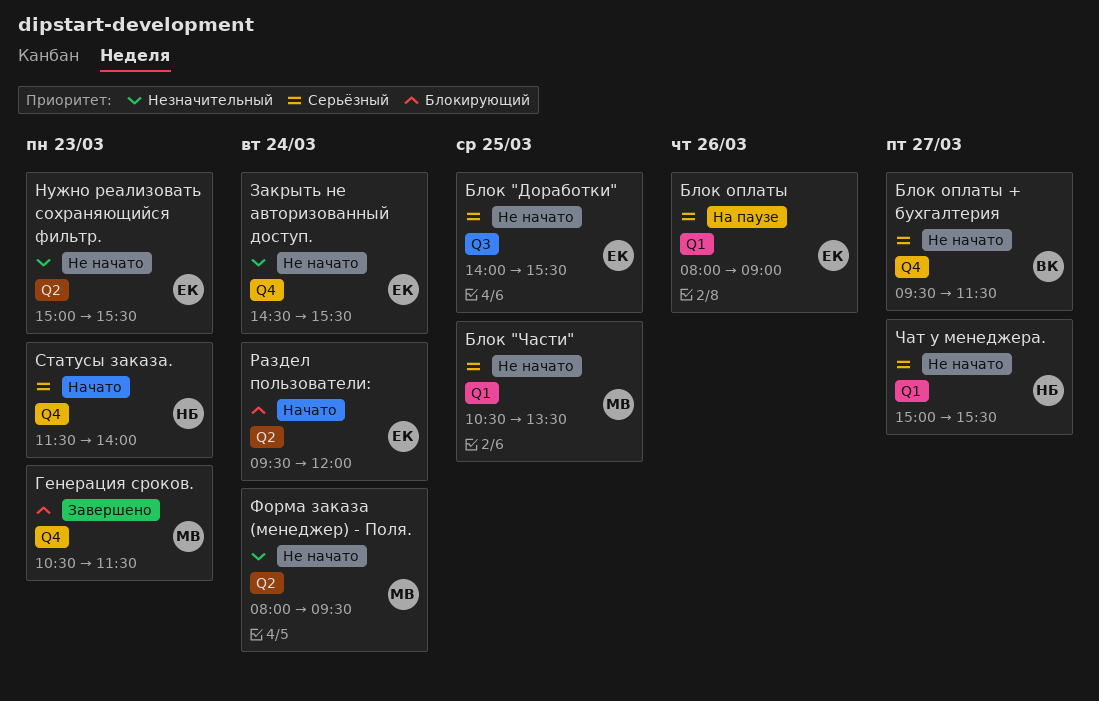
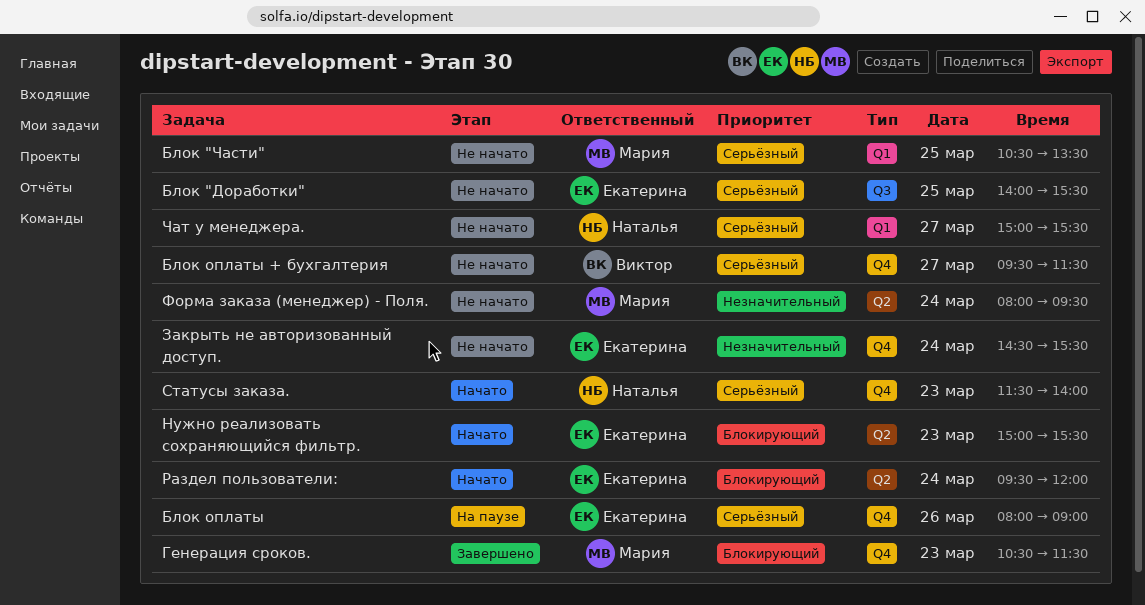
Блок оплаты, label: Q1 -> Q4
Нужно реализовать сохраняющийся фильтр., status: Не начато -> Начато
Нужно реализовать сохраняющийся фильтр., priority: Незначительный -> Блокирующий

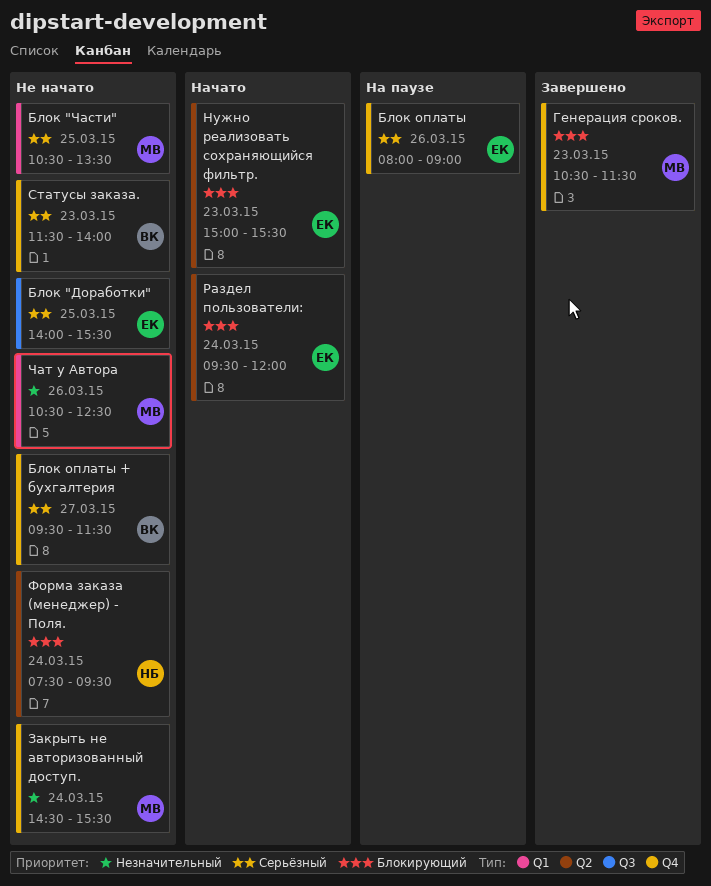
Закрыть не авторизованный доступ., owner: Екатерина -> Мария
Статусы заказа., status: Начато -> Не начато
Статусы заказа., owner: Наталья -> Виктор
Форма заказа (менеджер) - Поля., owner: Мария -> Наталья
Форма заказа (менеджер) - Поля., priority: Незначительный -> Блокирующий
Форма заказа (менеджер) - Поля., begins: 08:00 -> 07:30
Чат у Автора: none -> present
Чат у менеджера.: present -> none

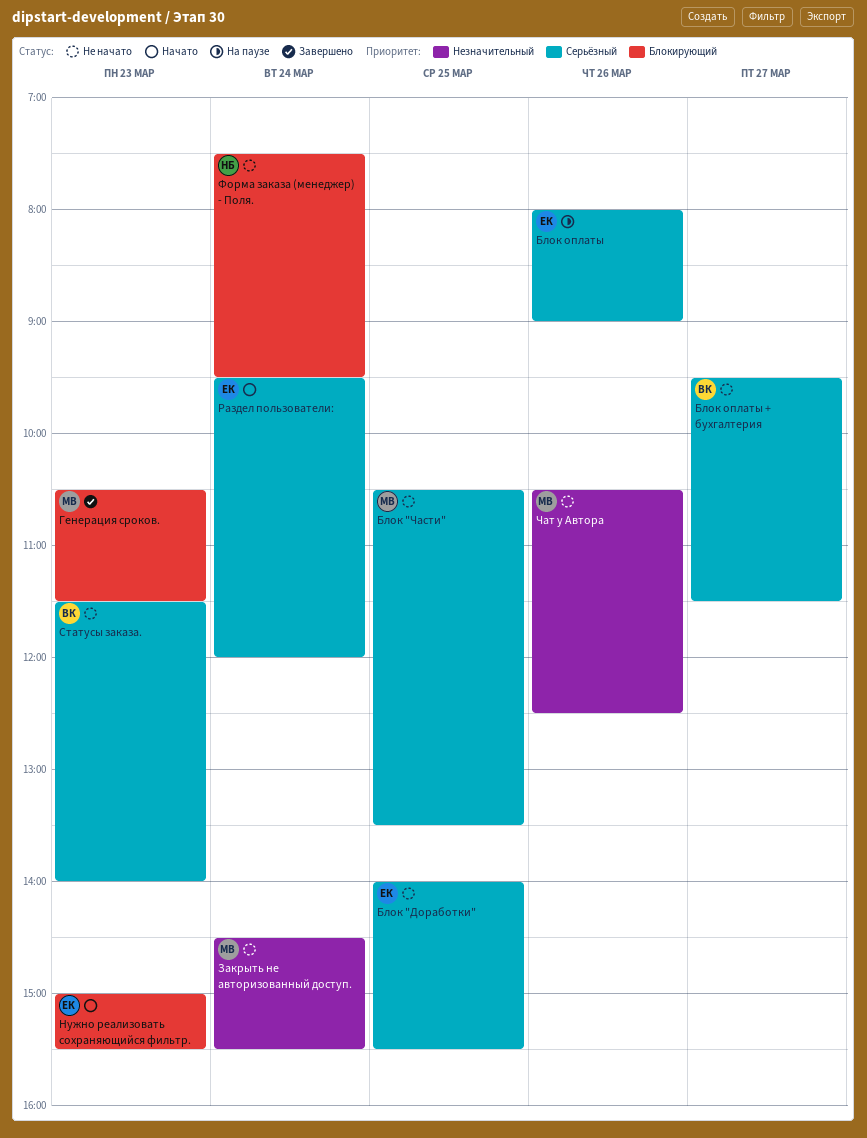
Раздел пользователи:, priority: Блокирующий -> Серьёзный

